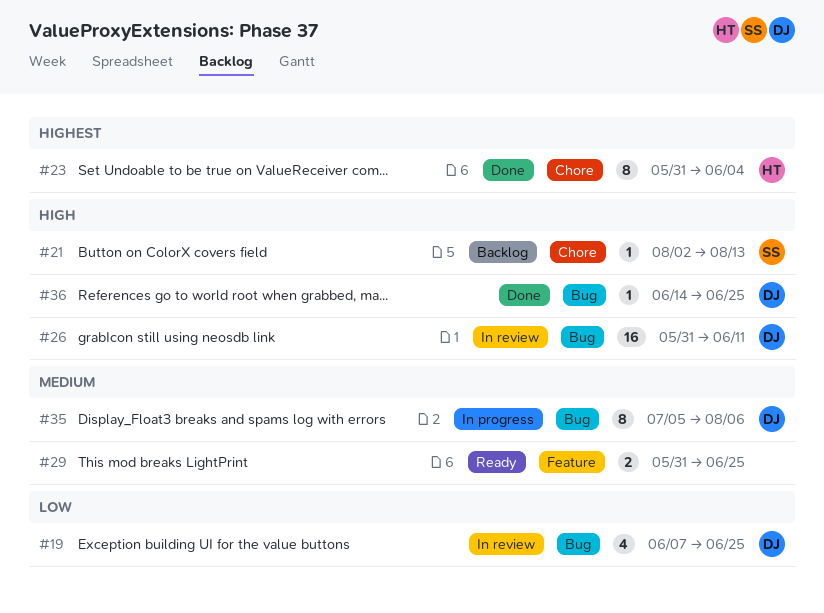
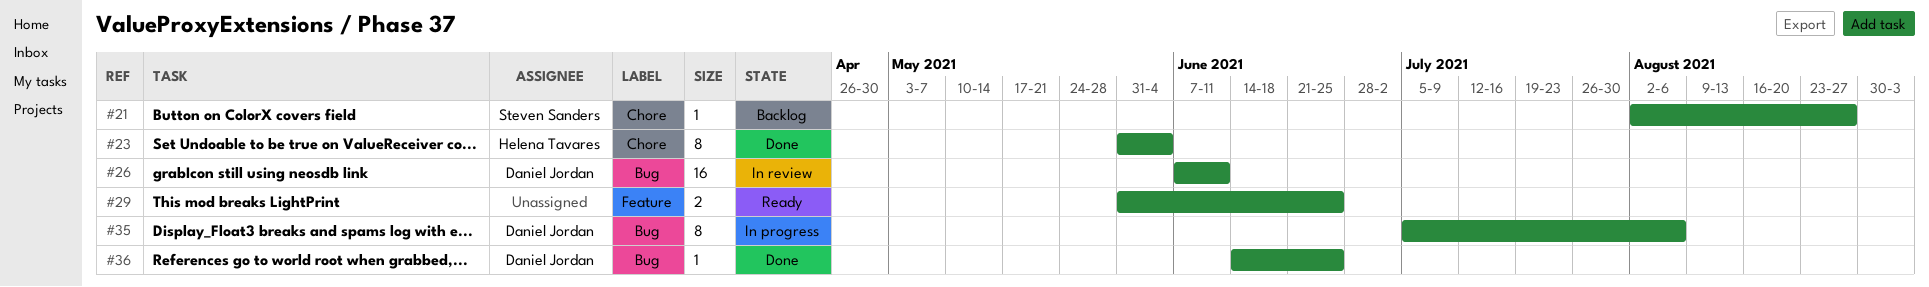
#19: present -> none
#21, due: Aug 13 -> Aug 27
#26, start: May 31 -> Jun 7

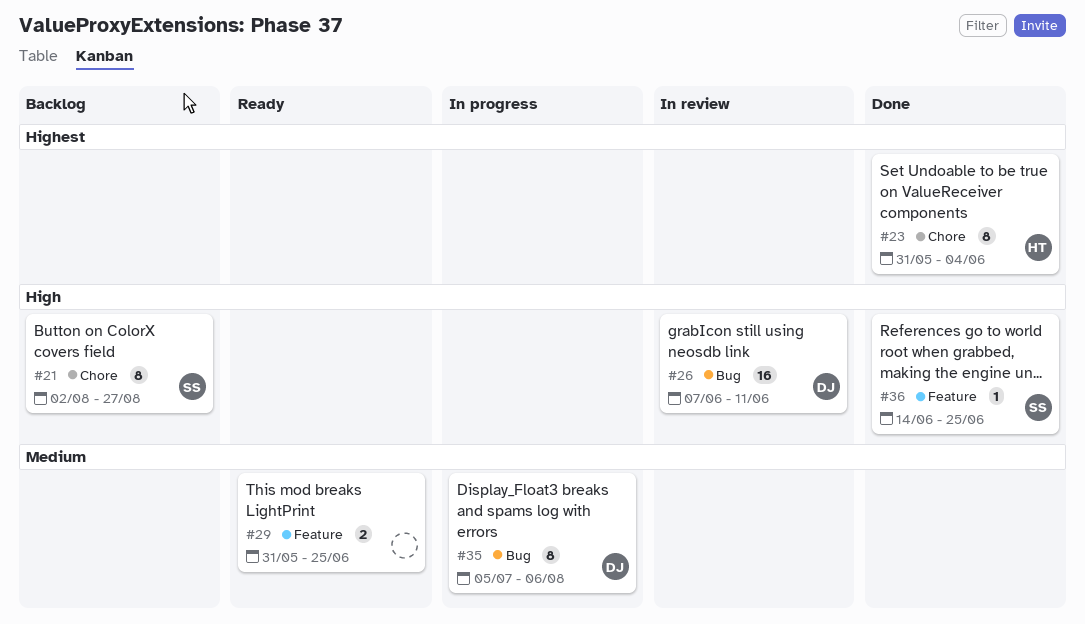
#21, estimate: 1 -> 8
#36, owner: Daniel Jordan -> Steven Sanders
#36, label: Bug -> Feature

